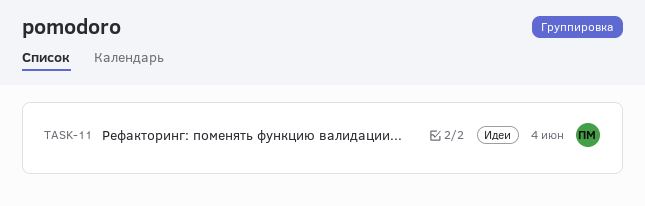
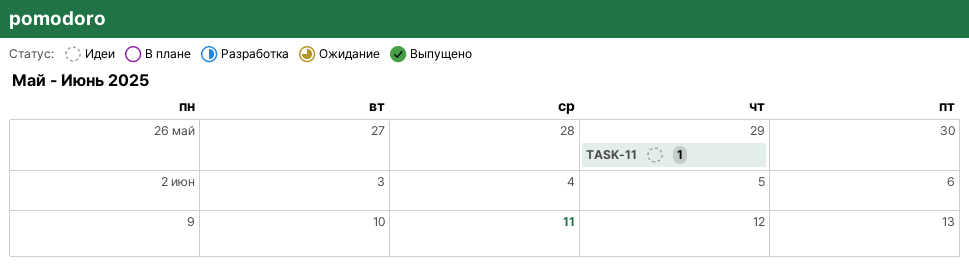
TASK-11, due: Jun 4 -> May 29

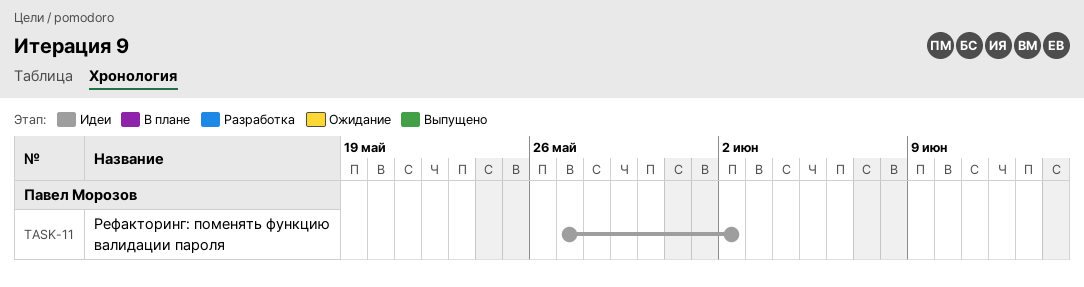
TASK-11, due: May 29 -> Jun 2

